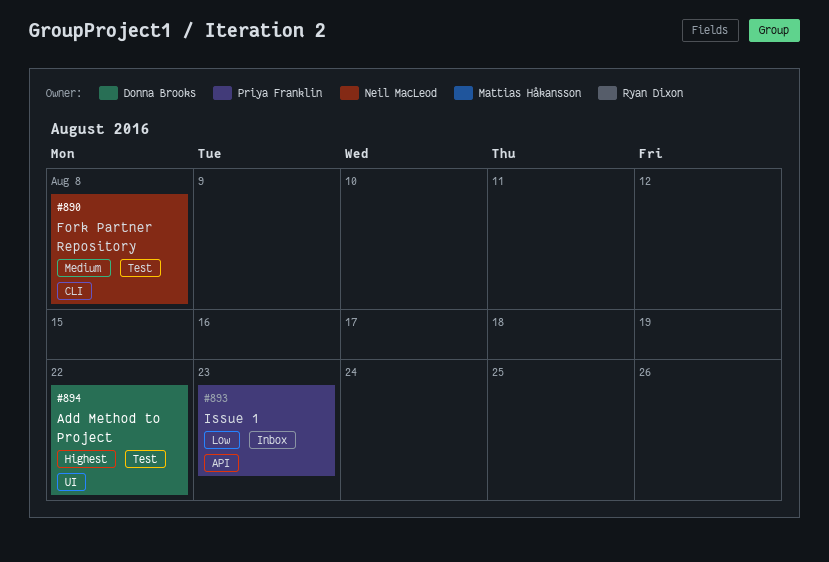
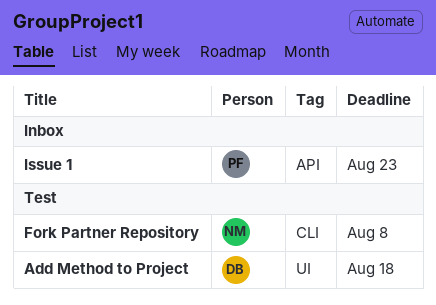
Add Method to Project, due: Aug 22 -> Aug 18

